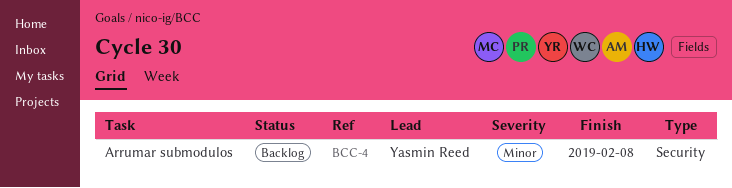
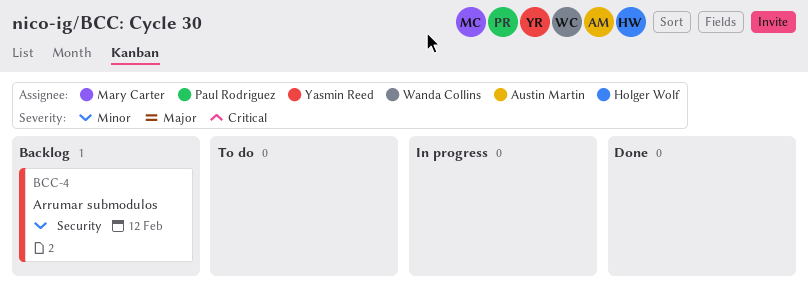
BCC-4, due: Feb 8 -> Feb 12

